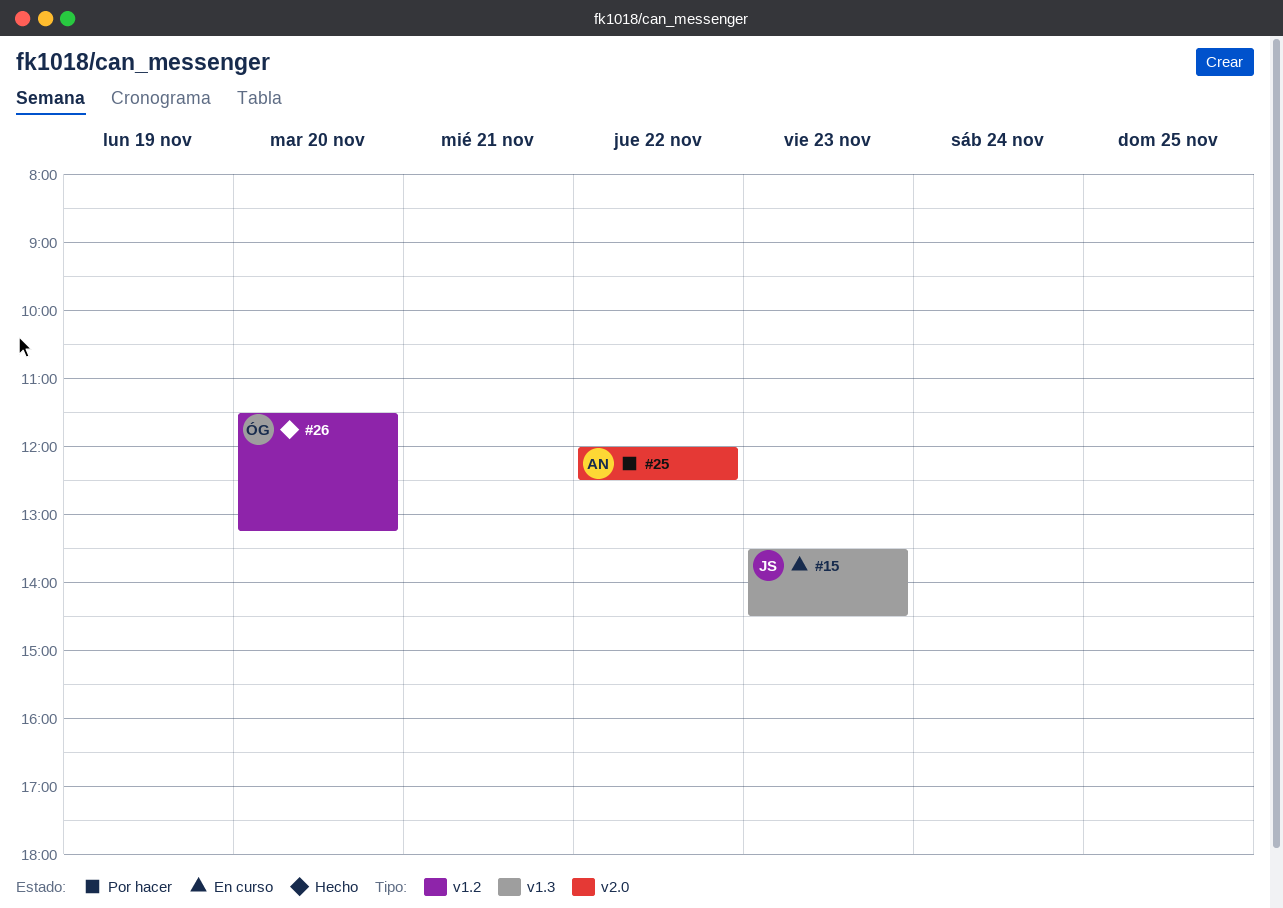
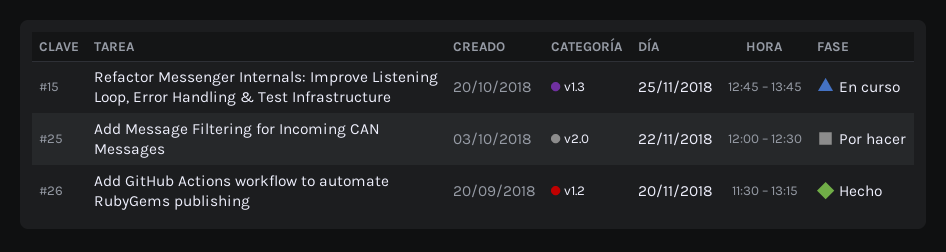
#15, day: Nov 23 -> Nov 25
#15, begins: 13:30 -> 12:45
#15, ends: 14:30 -> 13:45

